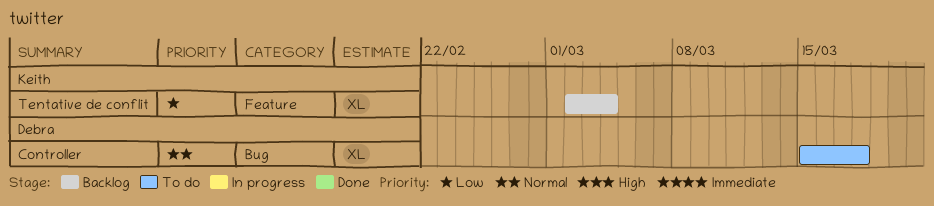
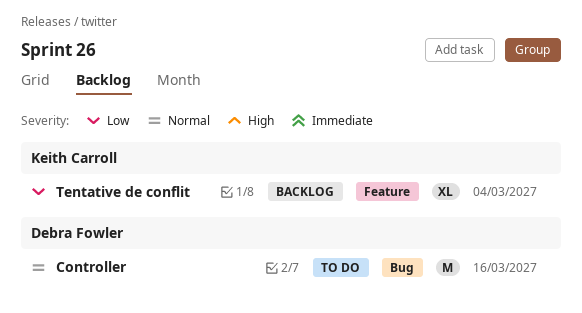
Controller, estimate: XL -> M
Controller, due: Mar 18 -> Mar 16

